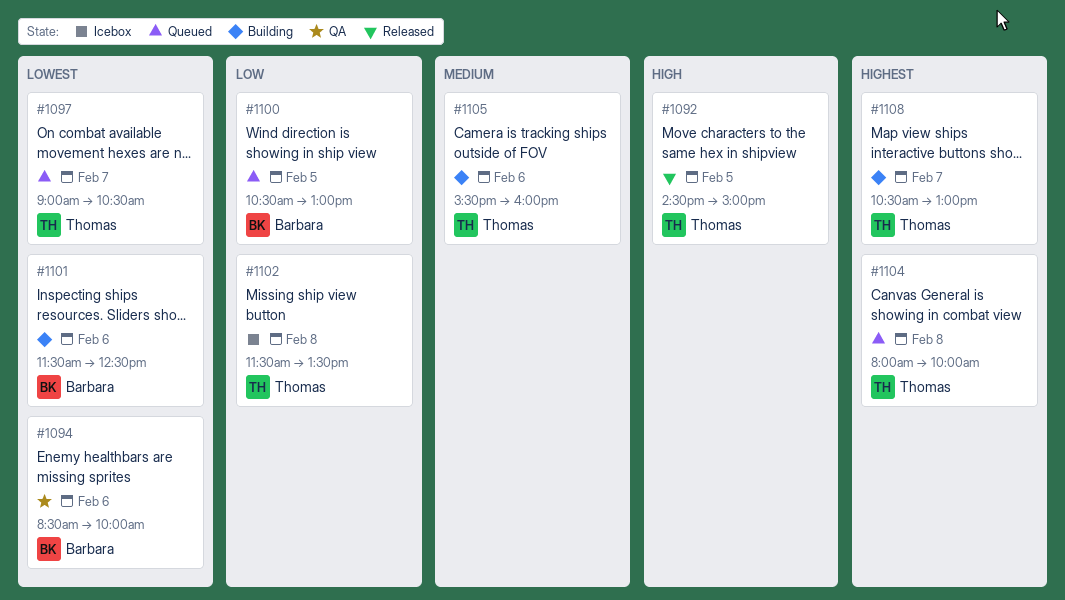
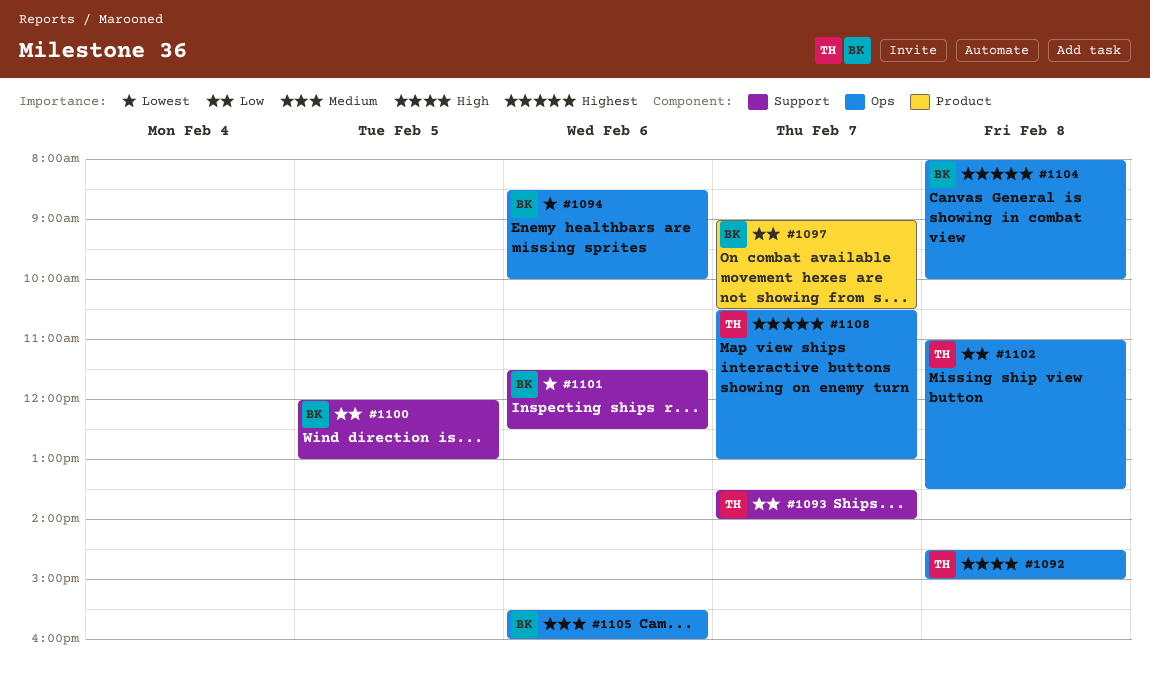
#1092, day: Feb 5 -> Feb 8
#1093: none -> present
#1097, owner: Thomas -> Barbara
#1097, priority: Lowest -> Low
#1100, begins: 10:30 -> 12:00
#1102, begins: 11:30 -> 11:00
#1104, owner: Thomas -> Barbara
#1105, owner: Thomas -> Barbara

